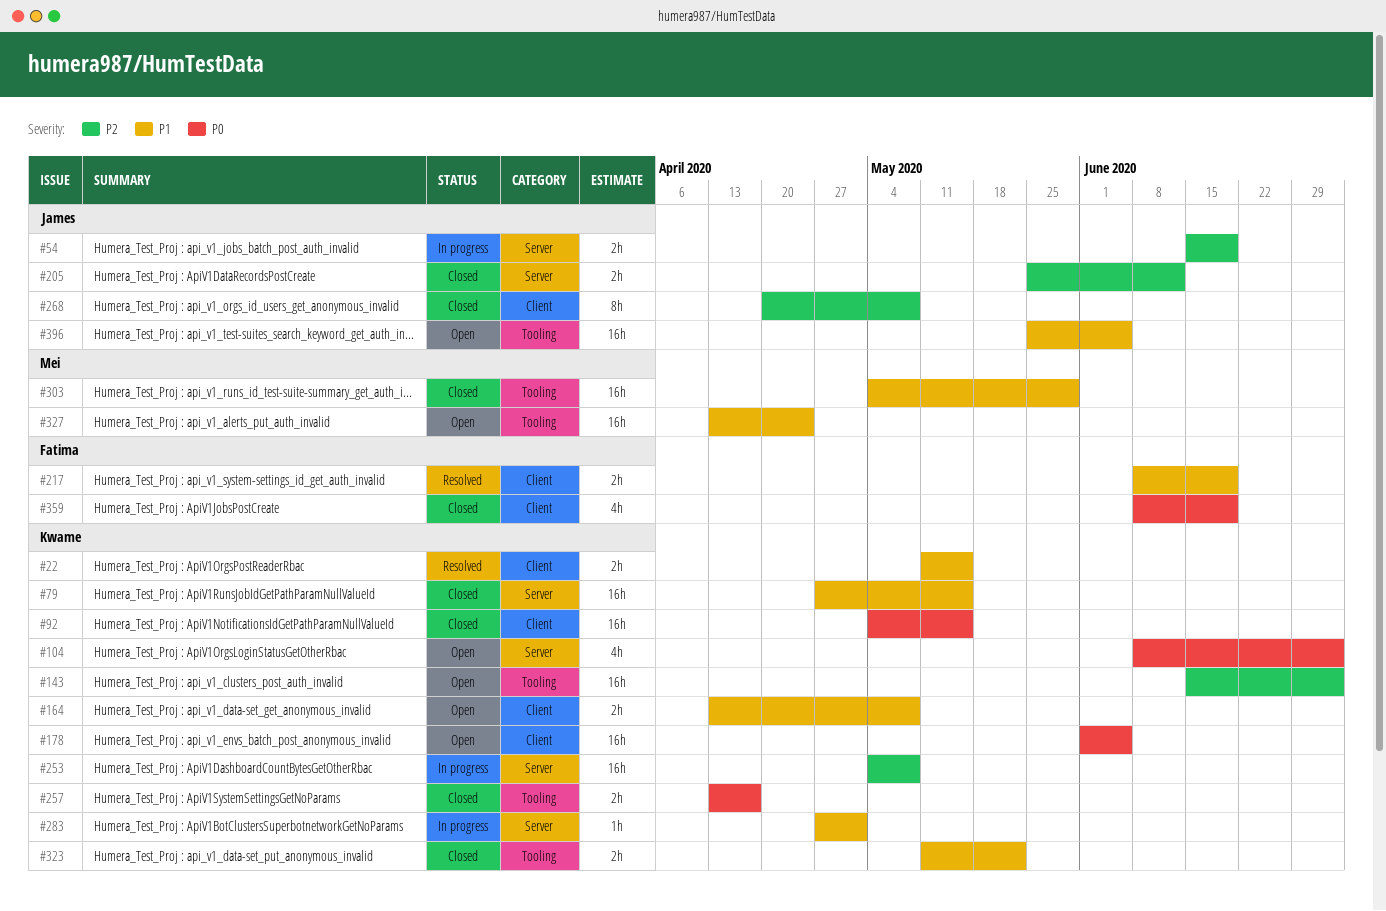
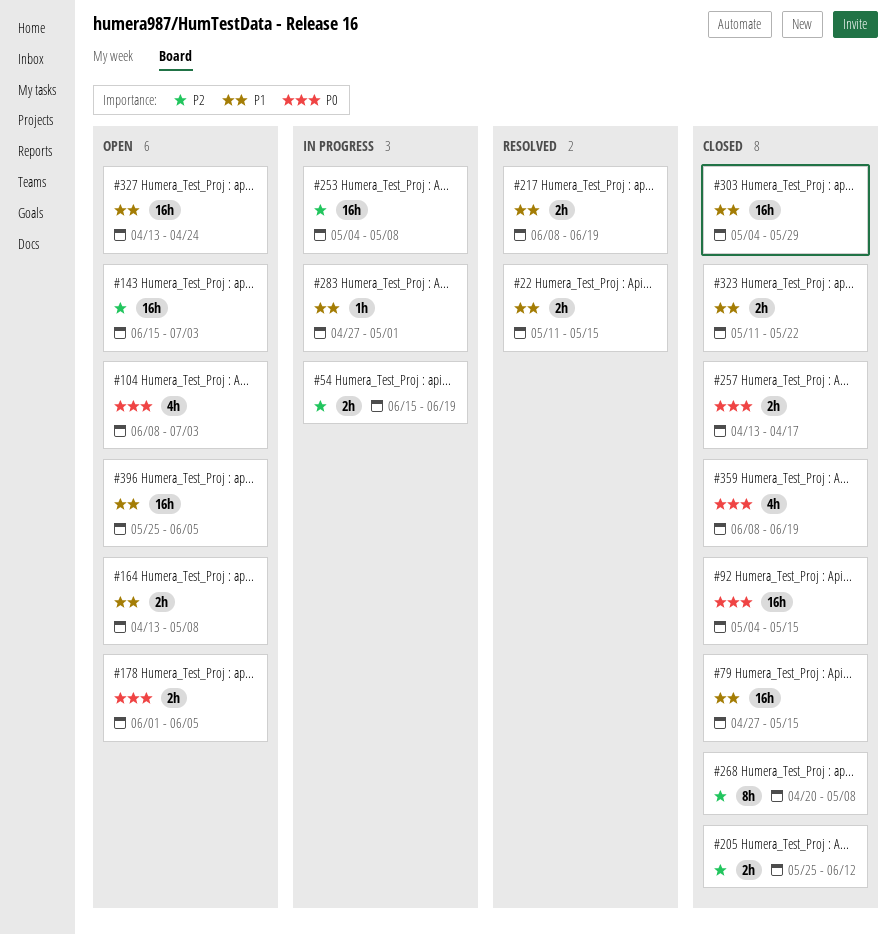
#178, estimate: 16h -> 2h

